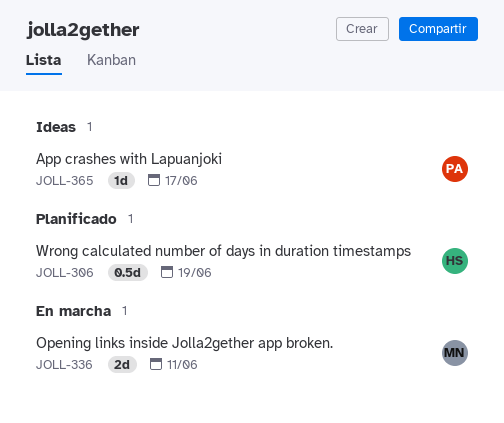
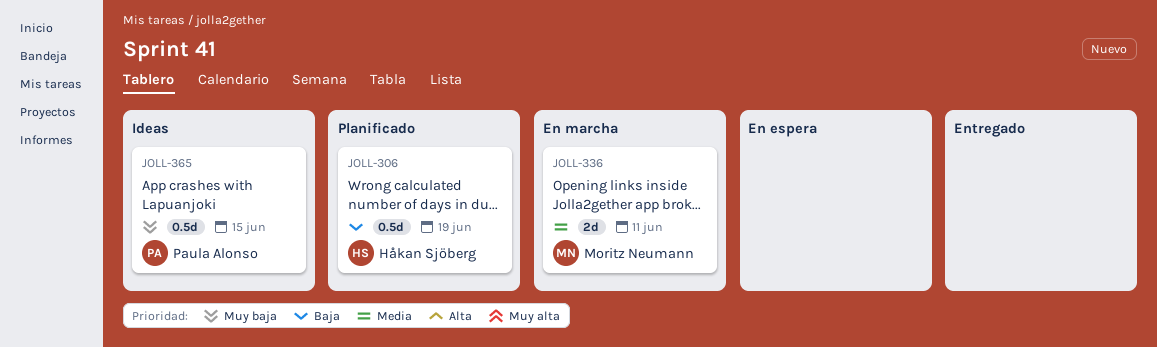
JOLL-365, estimate: 1d -> 0.5d
JOLL-365, due: Jun 17 -> Jun 15

